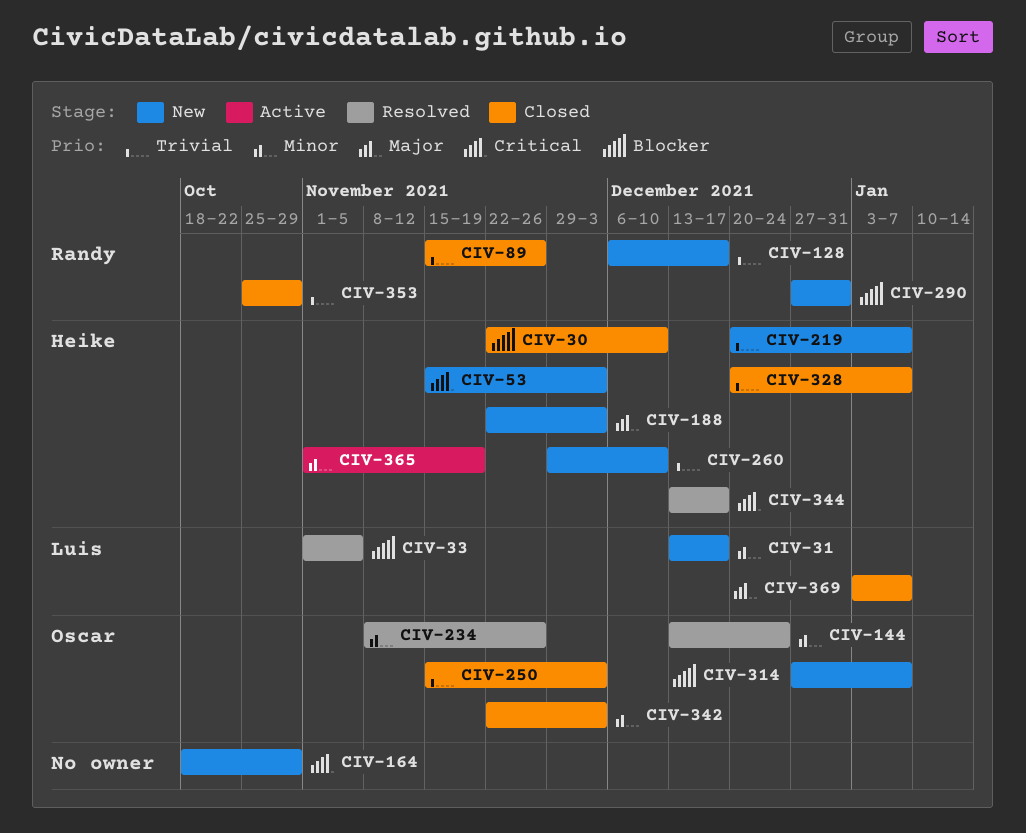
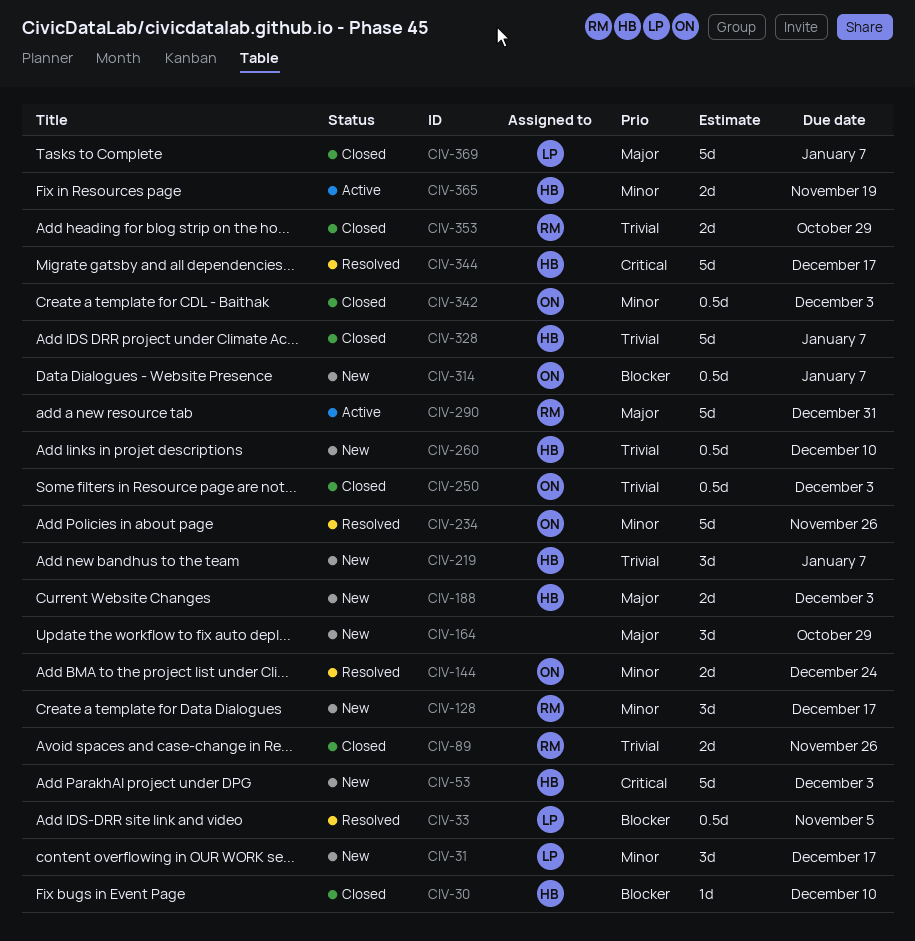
CIV-128, priority: Trivial -> Minor
CIV-164, priority: Critical -> Major
CIV-290, status: New -> Active
CIV-290, priority: Blocker -> Major

